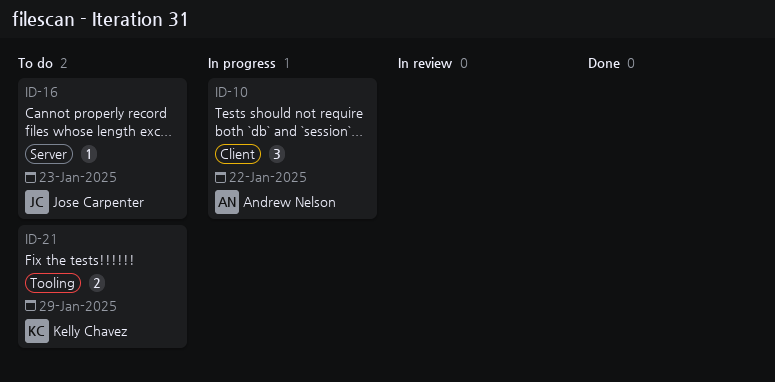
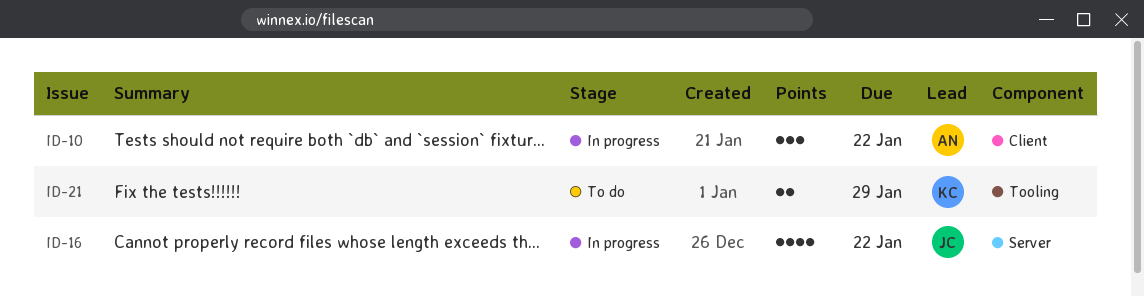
ID-16, status: To do -> In progress
ID-16, estimate: 1 -> 4
ID-16, due: Jan 23 -> Jan 22

